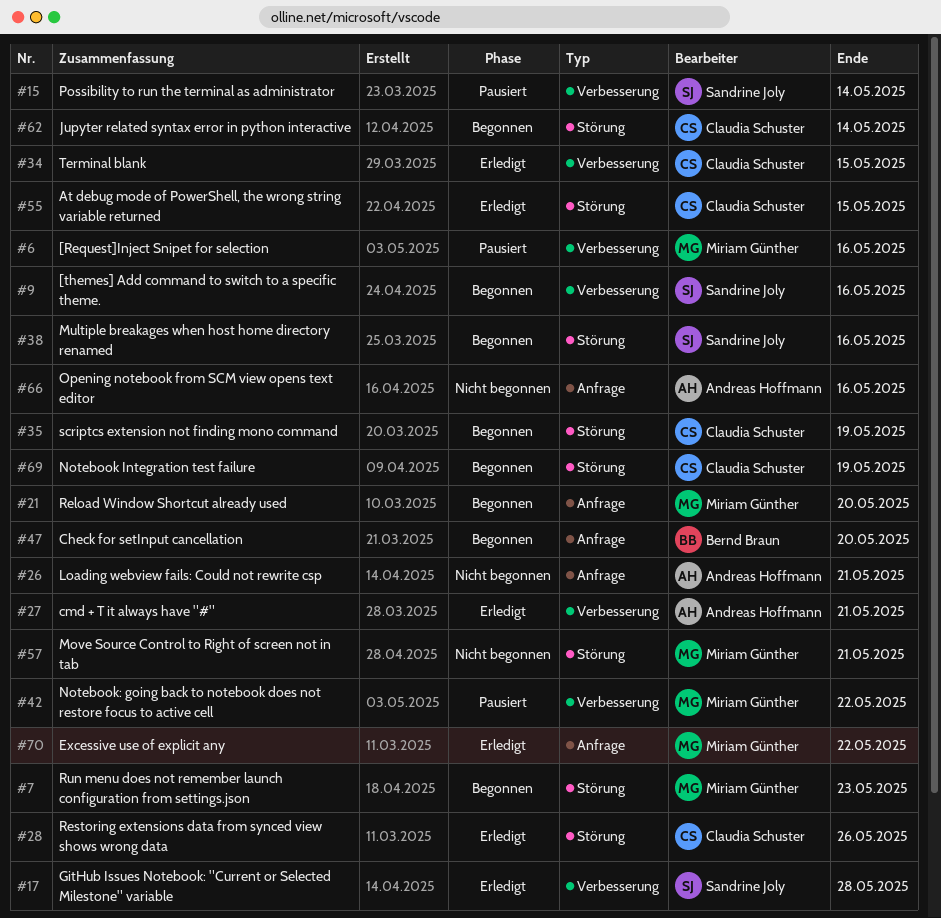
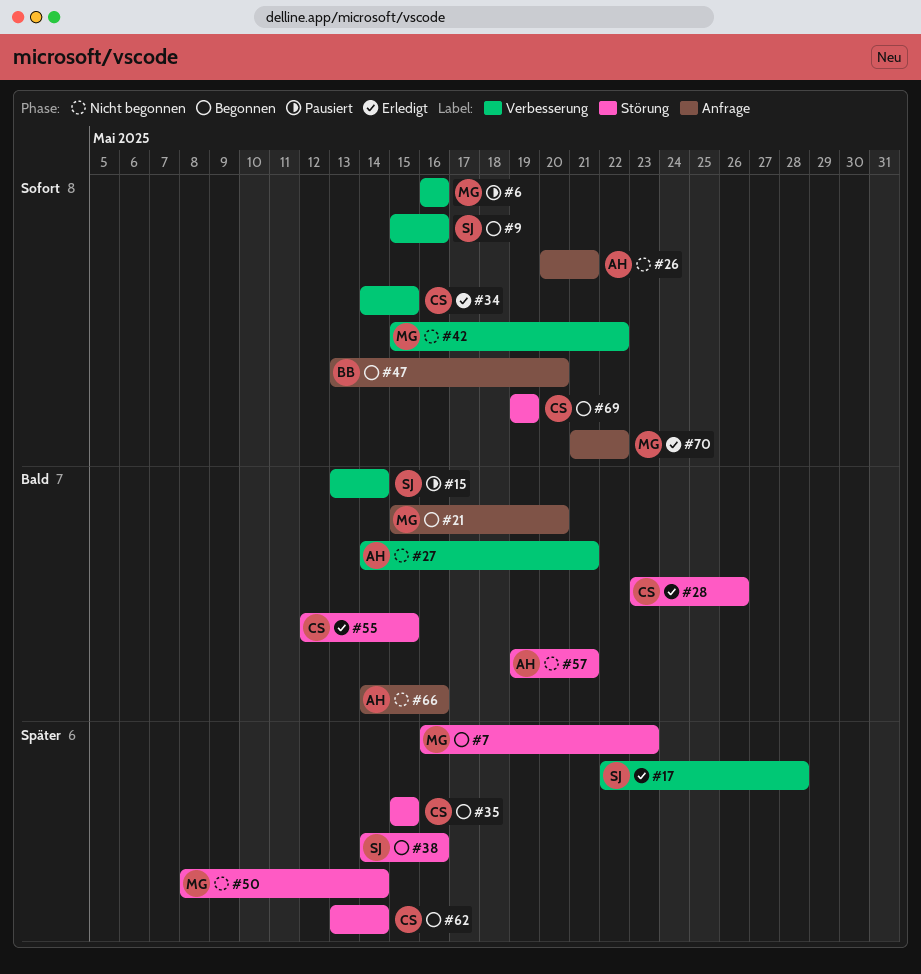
#27, status: Erledigt -> Nicht begonnen
#35, due: May 19 -> May 15
#42, status: Pausiert -> Nicht begonnen
#50: none -> present
#57, owner: Miriam Günther -> Andreas Hoffmann

